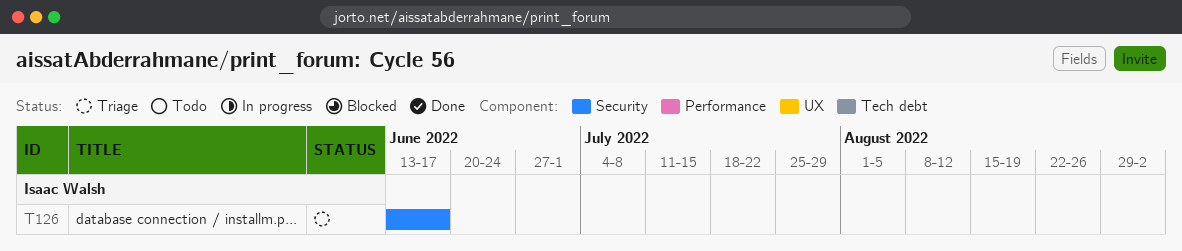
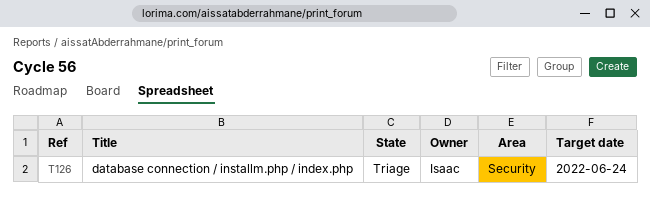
T126, due: Jun 17 -> Jun 24

